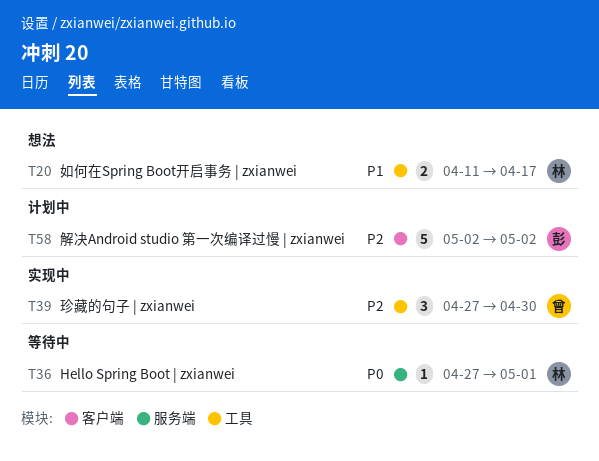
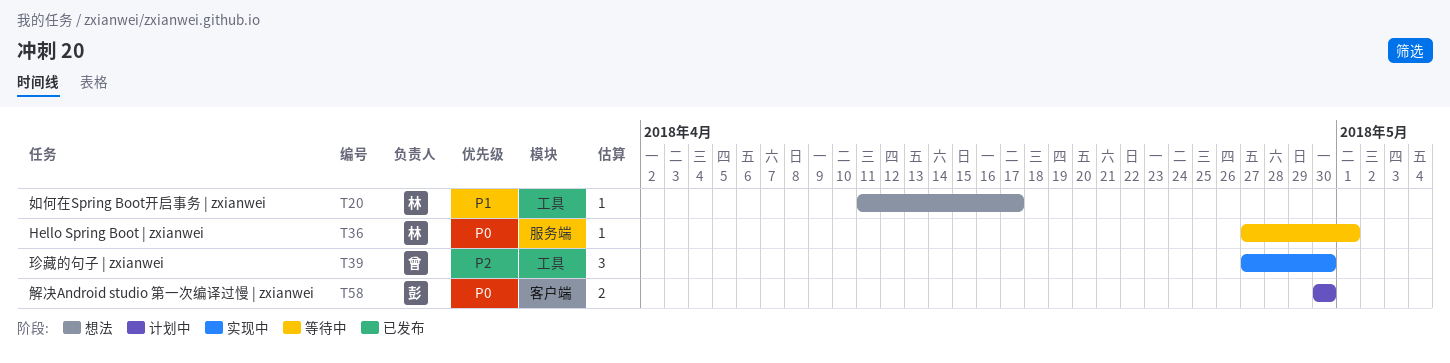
T20, estimate: 2 -> 1
T58, priority: P2 -> P0
T58, estimate: 5 -> 2
T58, start: May 2 -> Apr 30
T58, due: May 2 -> Apr 30

